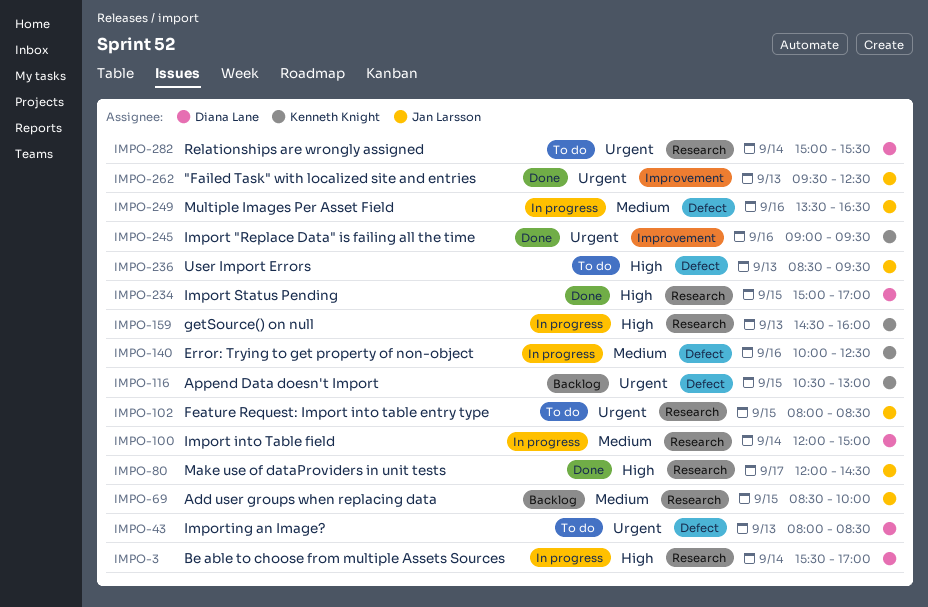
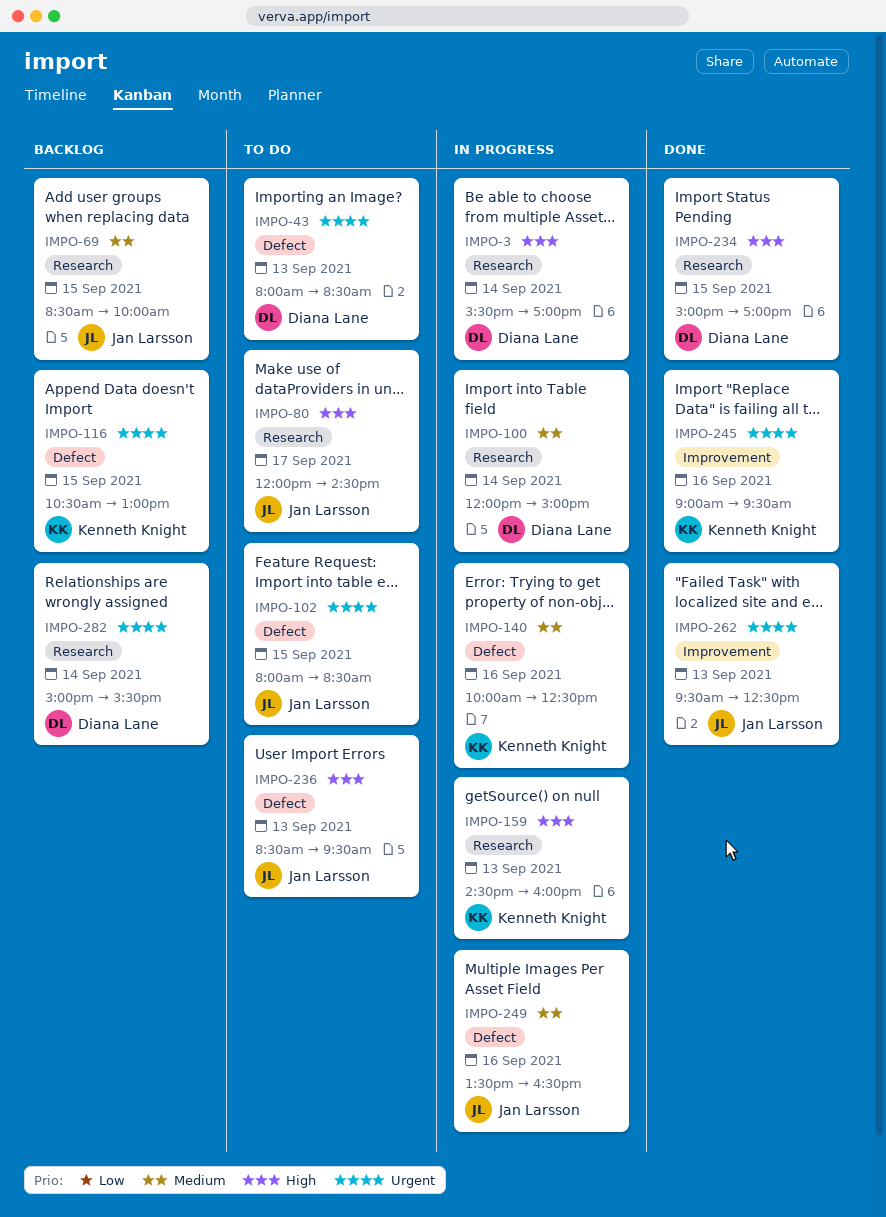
IMPO-80, status: Done -> To do
IMPO-102, label: Research -> Defect
IMPO-282, status: To do -> Backlog

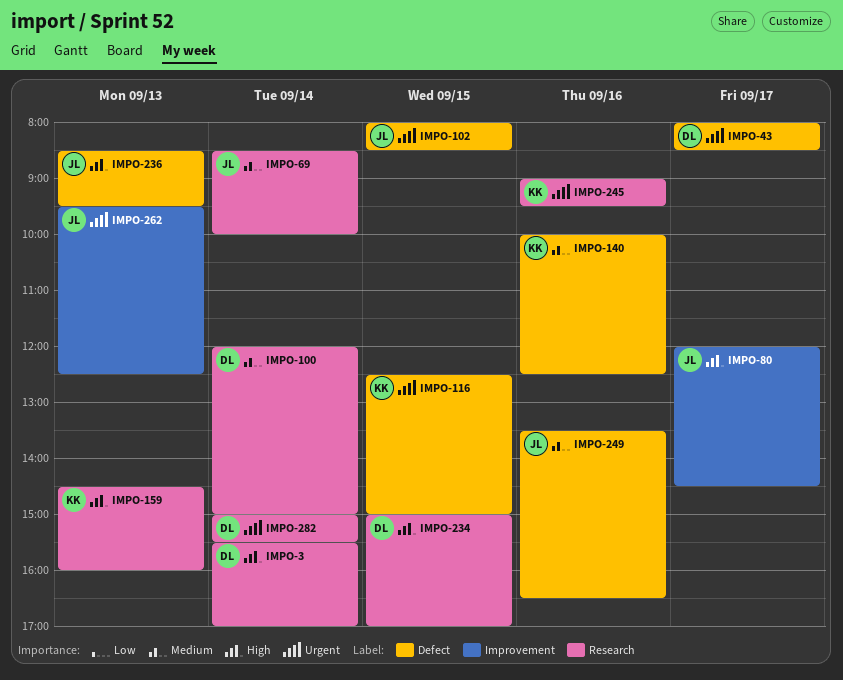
IMPO-43, day: Sep 13 -> Sep 17
IMPO-69, day: Sep 15 -> Sep 14
IMPO-80, label: Research -> Improvement
IMPO-116, begins: 10:30 -> 12:30
IMPO-116, ends: 13:00 -> 15:00
IMPO-245, label: Improvement -> Research

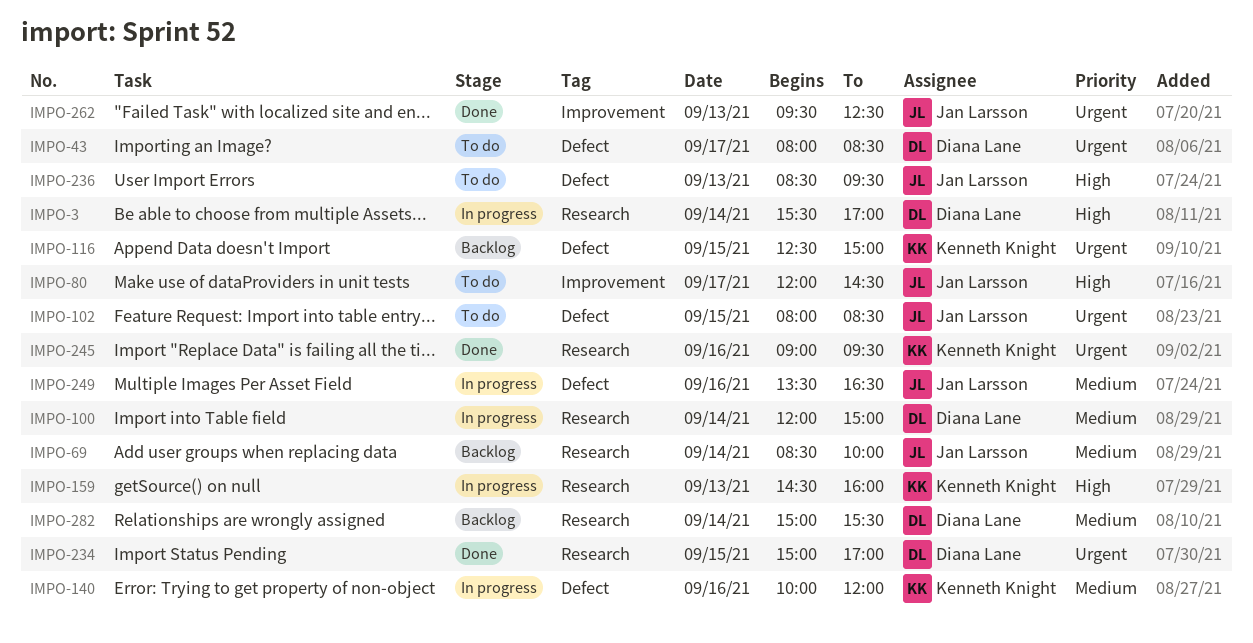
IMPO-140, ends: 12:30 -> 12:00
IMPO-234, priority: High -> Urgent
IMPO-282, priority: Urgent -> Medium

